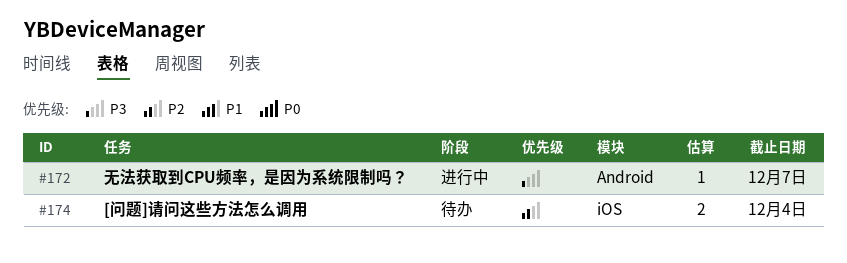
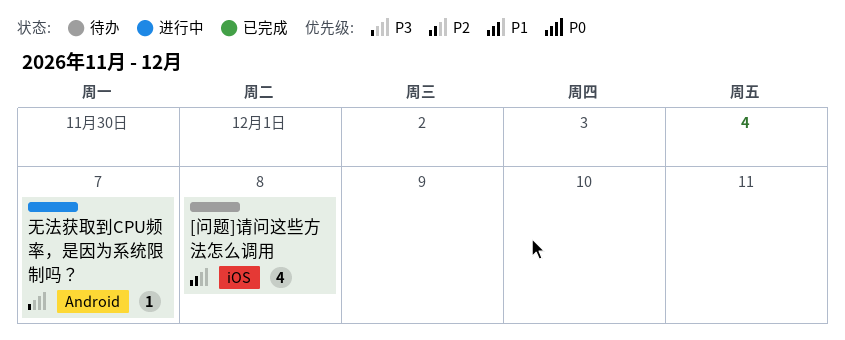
[问题]请问这些方法怎么调用, estimate: 2 -> 4
[问题]请问这些方法怎么调用, due: Dec 4 -> Dec 8

